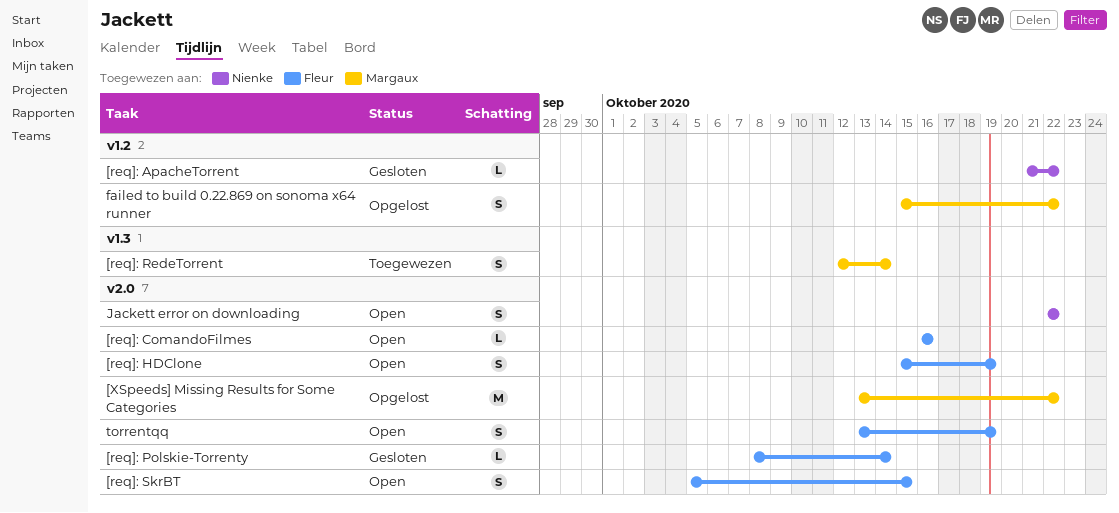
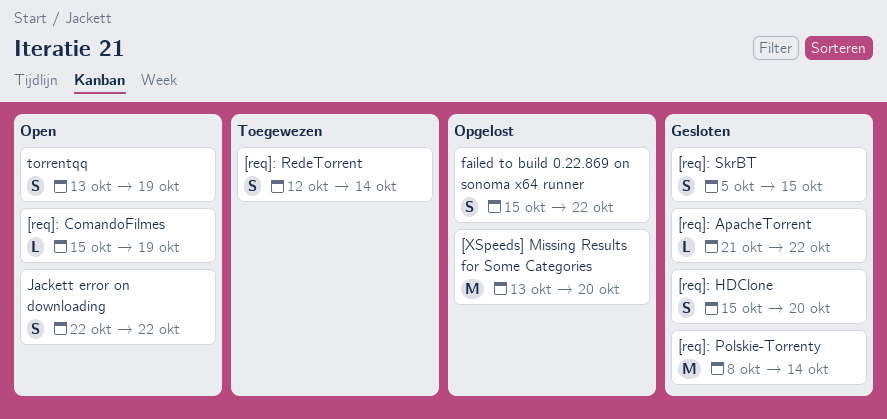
[req]: ComandoFilmes, start: Oct 16 -> Oct 15
[req]: ComandoFilmes, due: Oct 16 -> Oct 19
[req]: HDClone, status: Open -> Gesloten
[req]: HDClone, due: Oct 19 -> Oct 20
[req]: Polskie-Torrenty, estimate: L -> M
[req]: SkrBT, status: Open -> Gesloten
[XSpeeds] Missing Results for Some Categories, due: Oct 22 -> Oct 20

